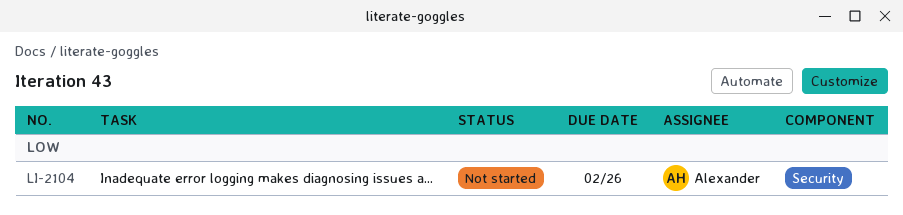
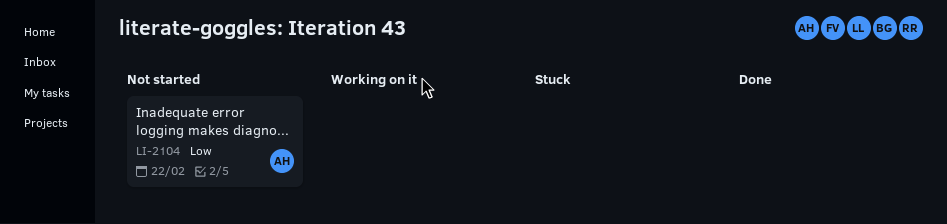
LI-2104, due: Feb 26 -> Feb 22

